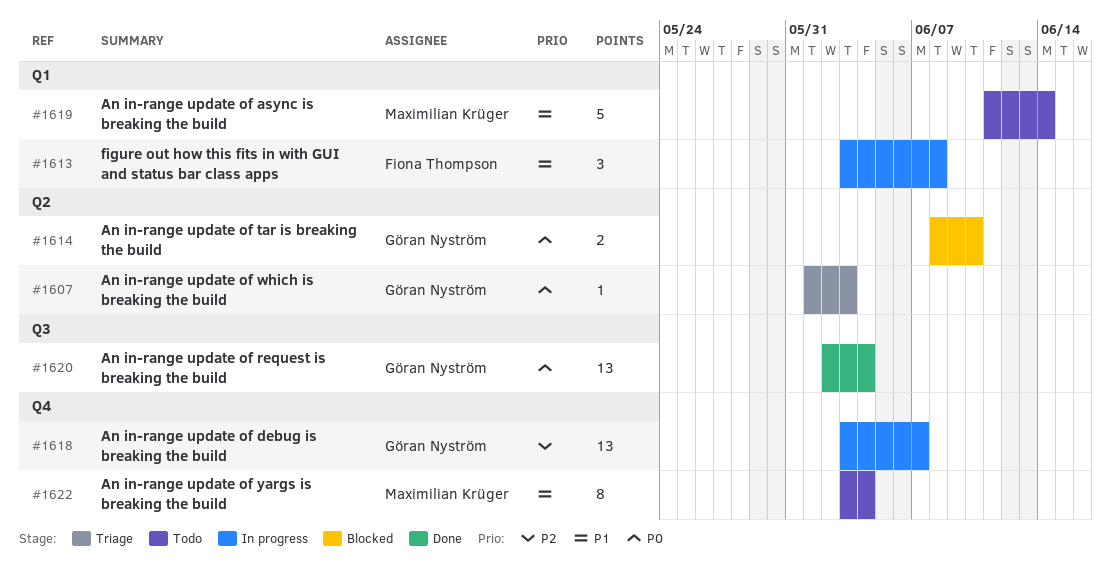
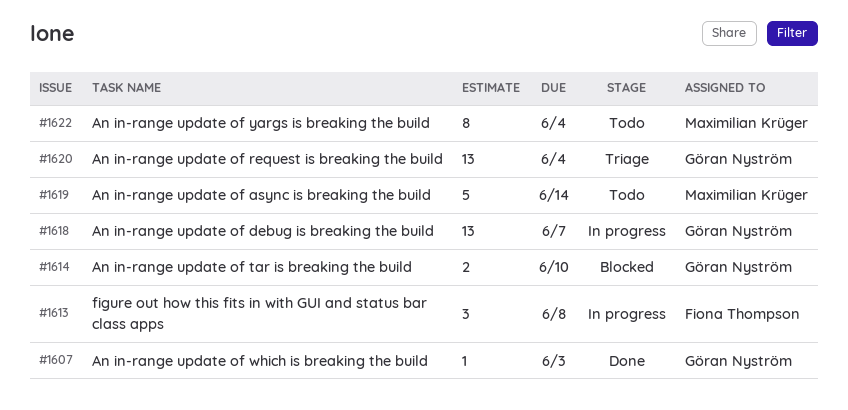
#1607, status: Triage -> Done
#1620, status: Done -> Triage

